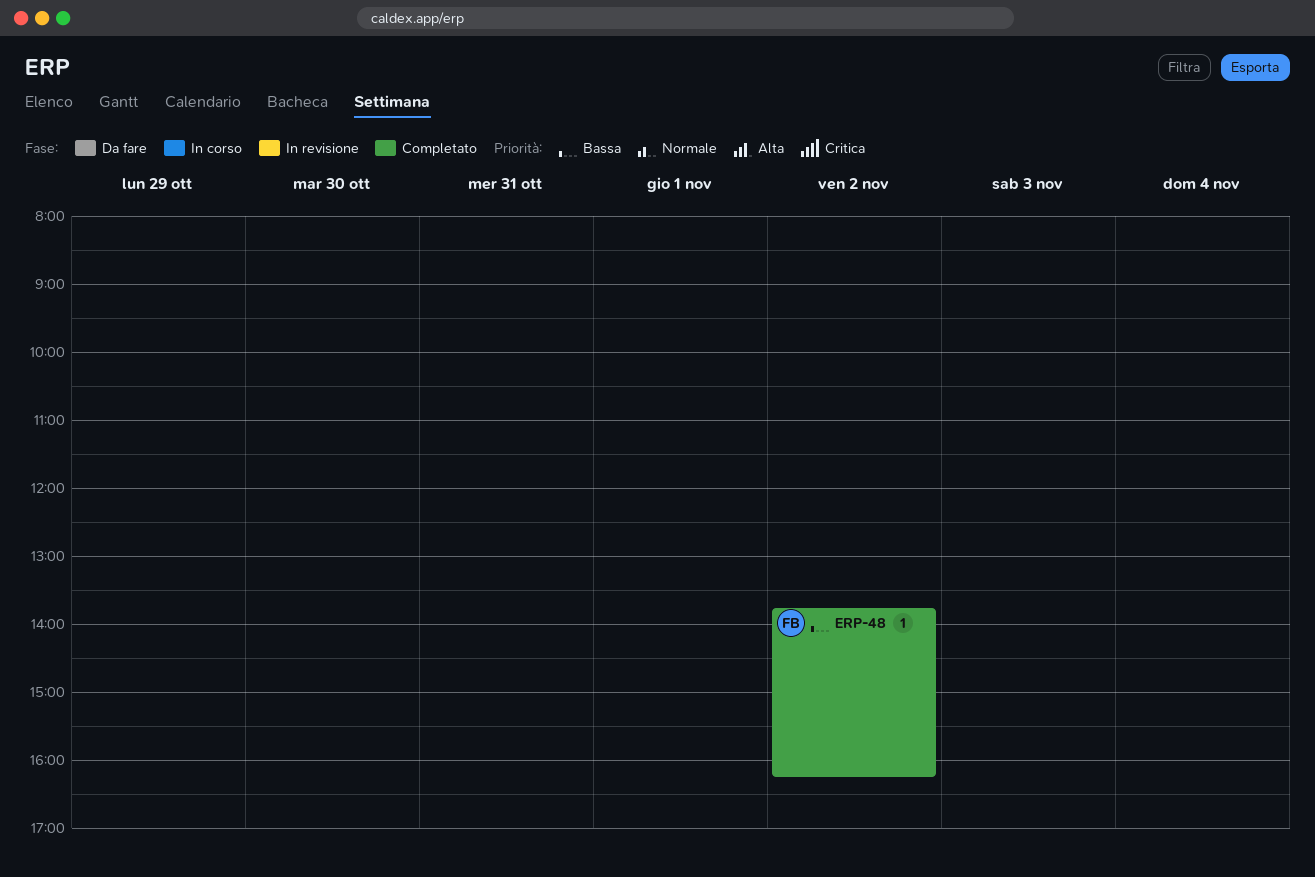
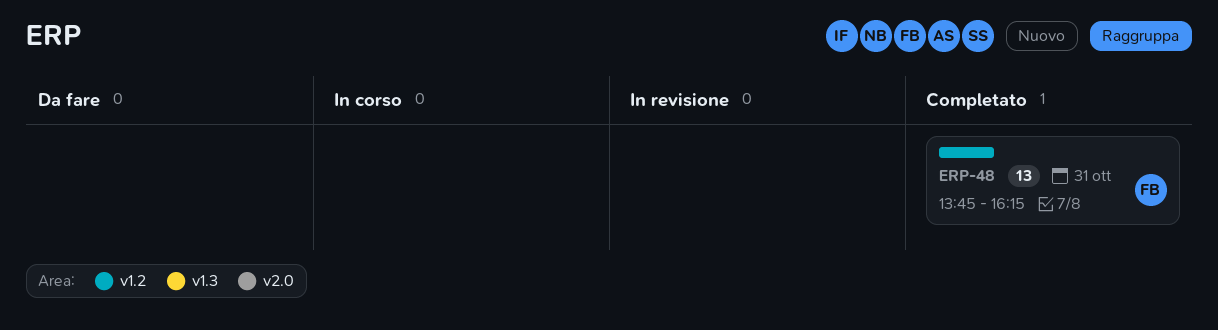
ERP-48, estimate: 1 -> 13
ERP-48, day: Nov 2 -> Oct 31

